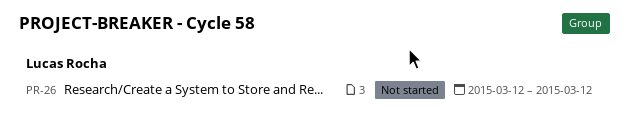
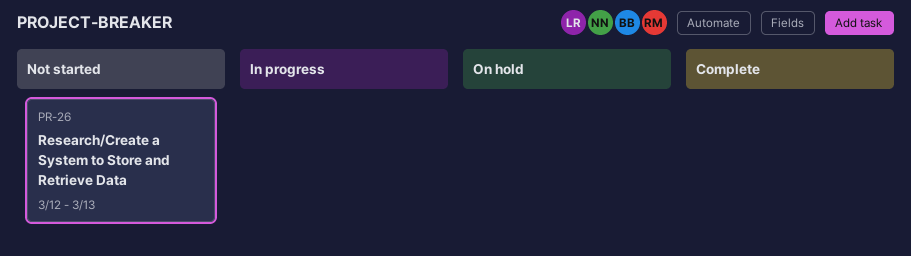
PR-26, due: Mar 12 -> Mar 13

